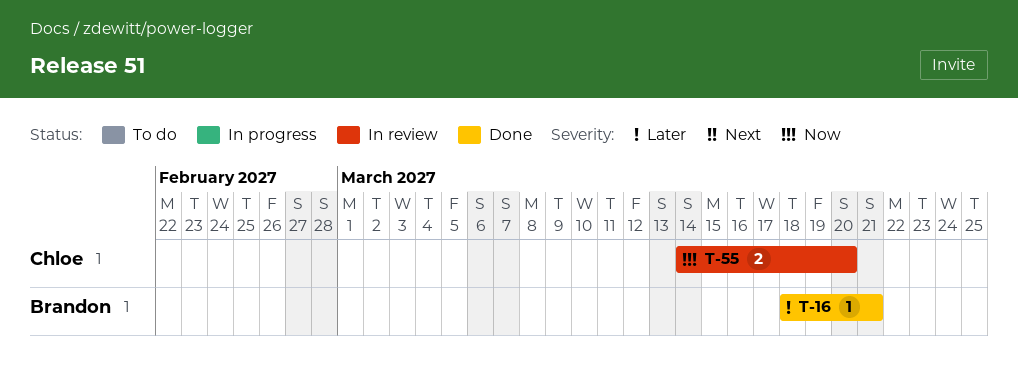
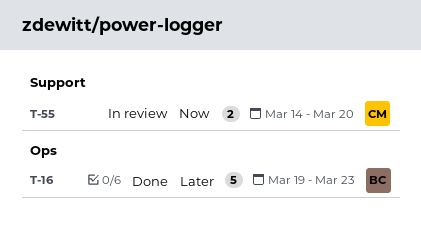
T-16, estimate: 1 -> 5
T-16, start: Mar 18 -> Mar 19
T-16, due: Mar 21 -> Mar 23

